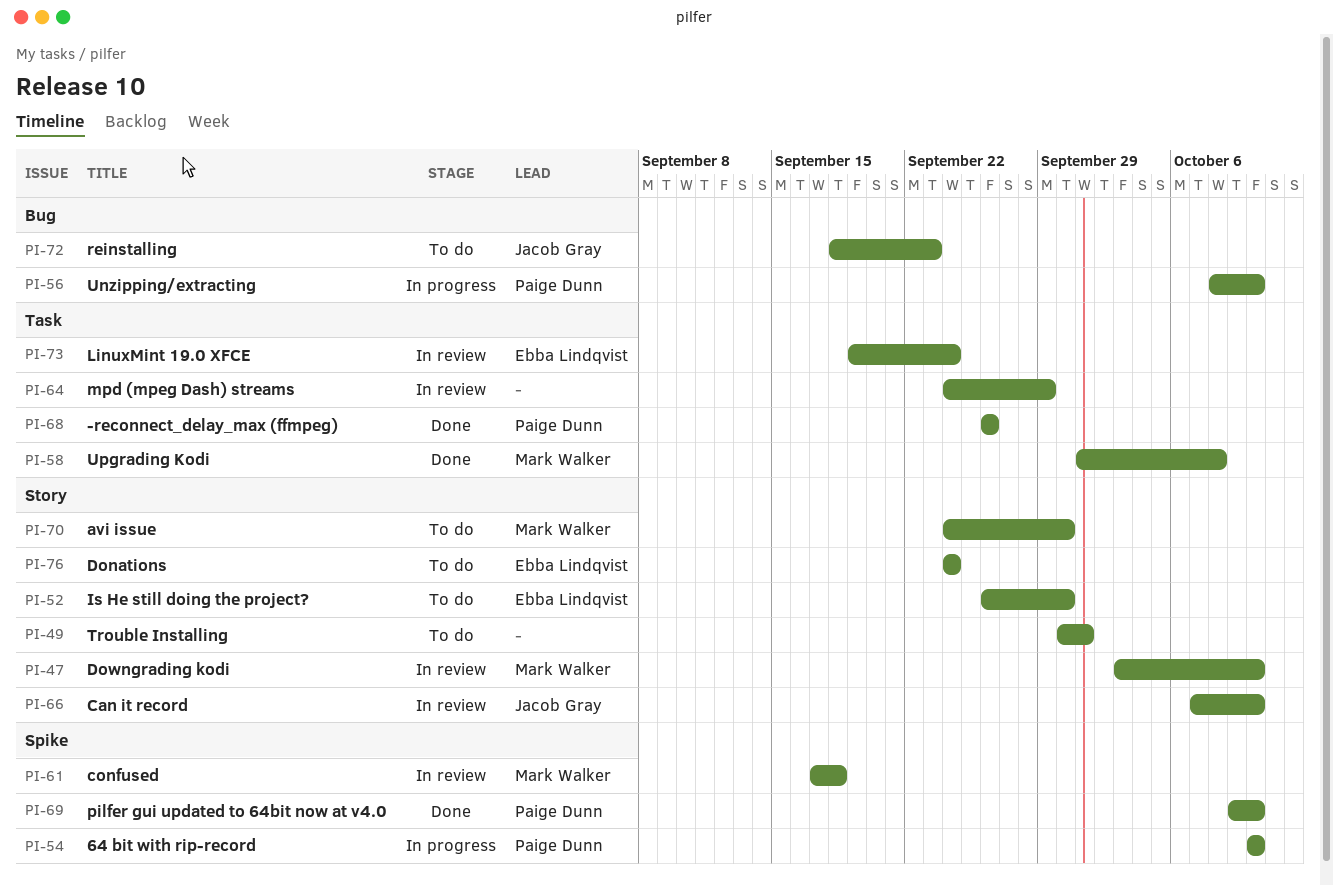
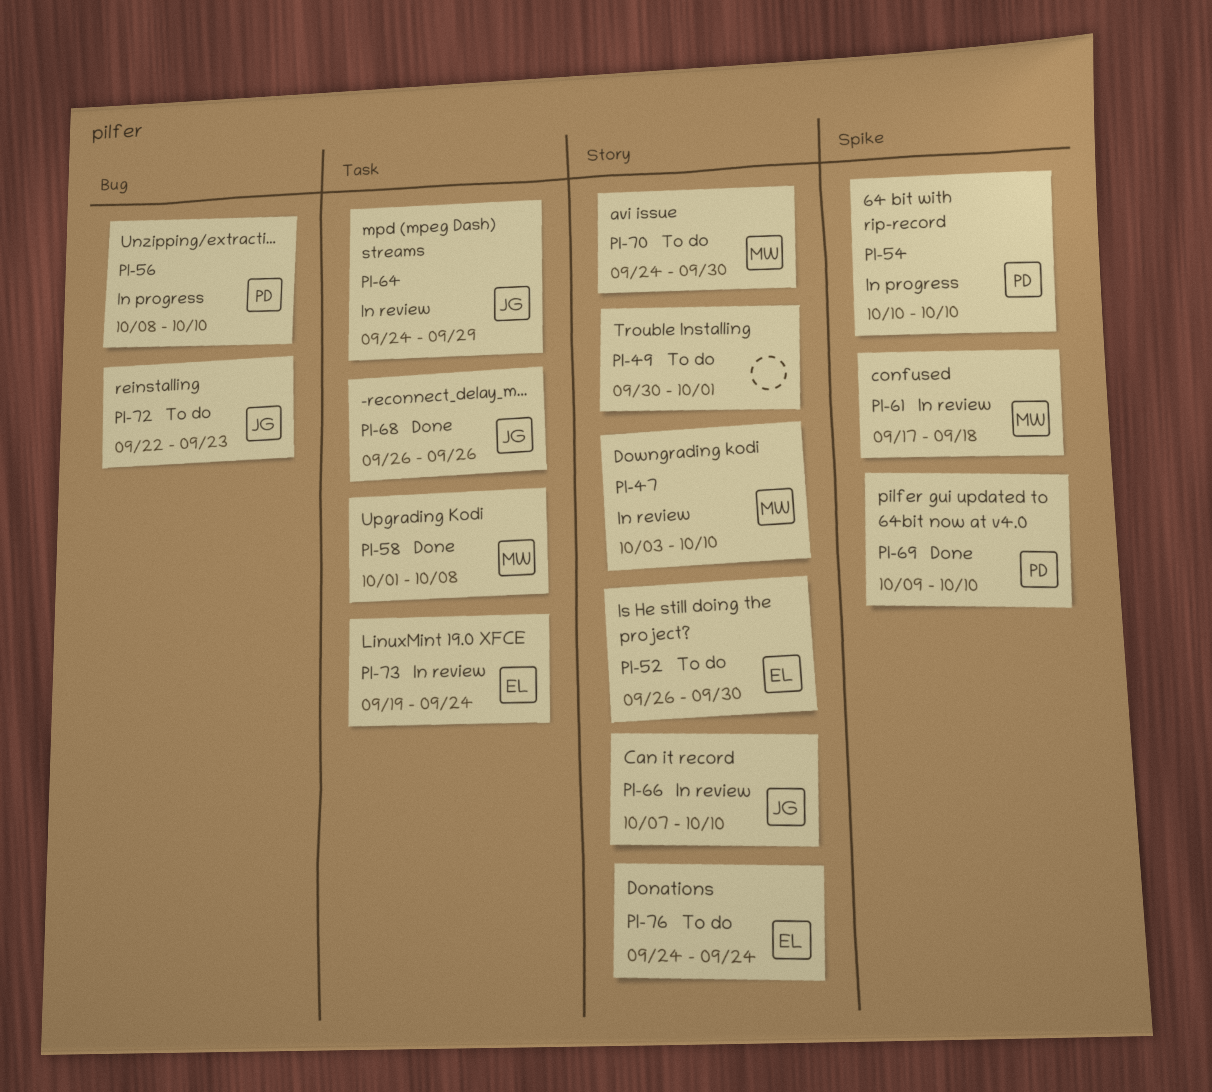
PI-64, owner: none -> Jacob Gray
PI-68, owner: Paige Dunn -> Jacob Gray
PI-72, start: Sep 18 -> Sep 22

